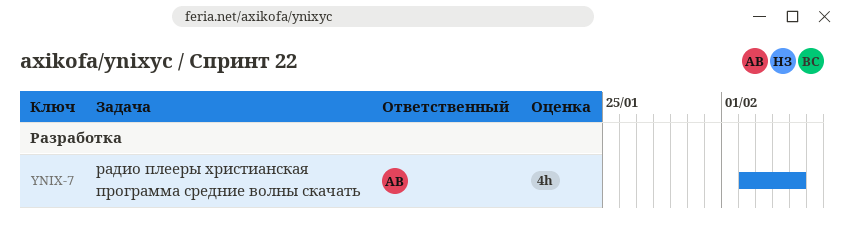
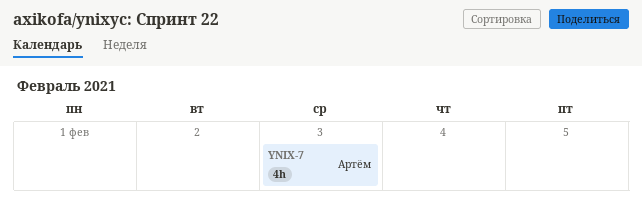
YNIX-7, due: Feb 5 -> Feb 3

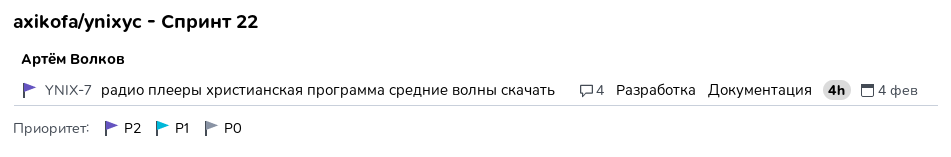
YNIX-7, due: Feb 3 -> Feb 4

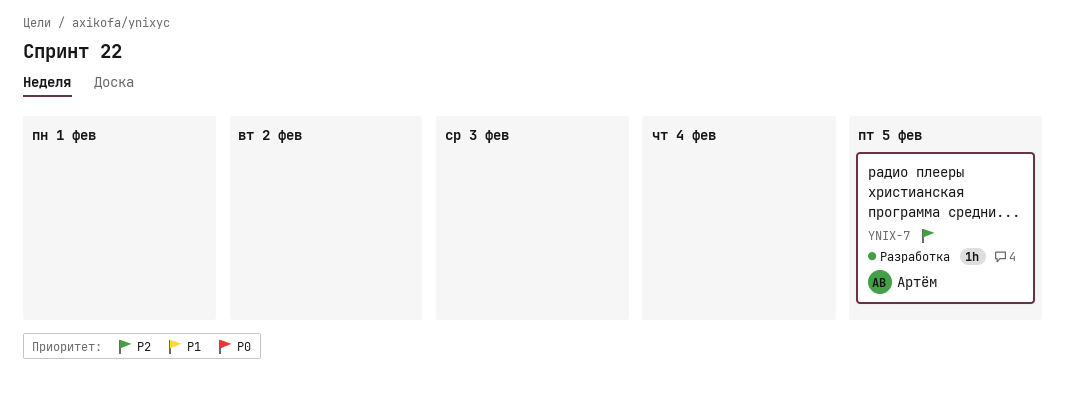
YNIX-7, estimate: 4h -> 1h
YNIX-7, due: Feb 4 -> Feb 5

